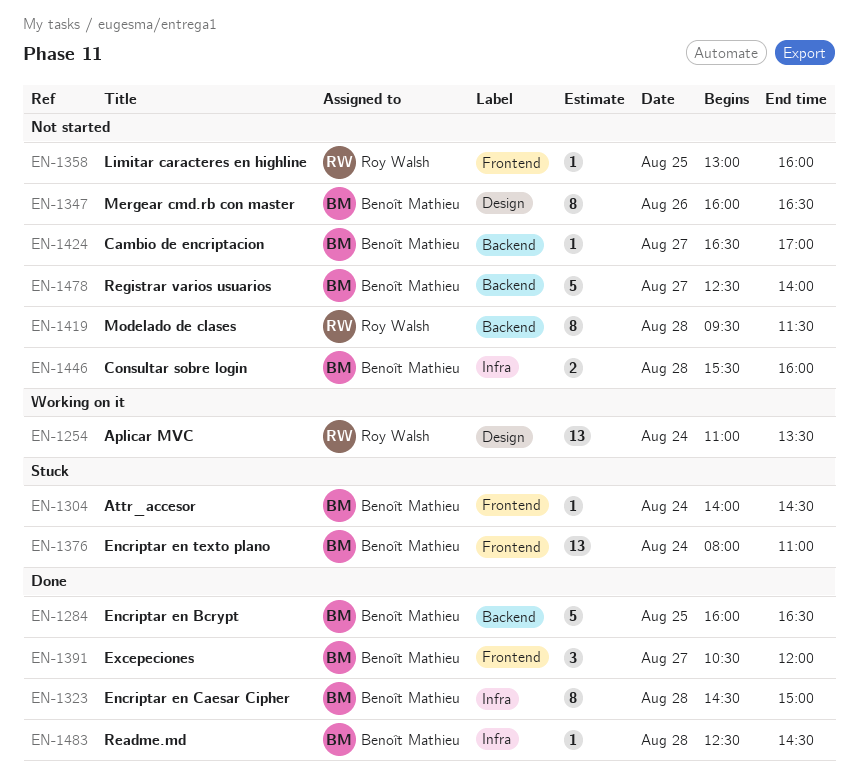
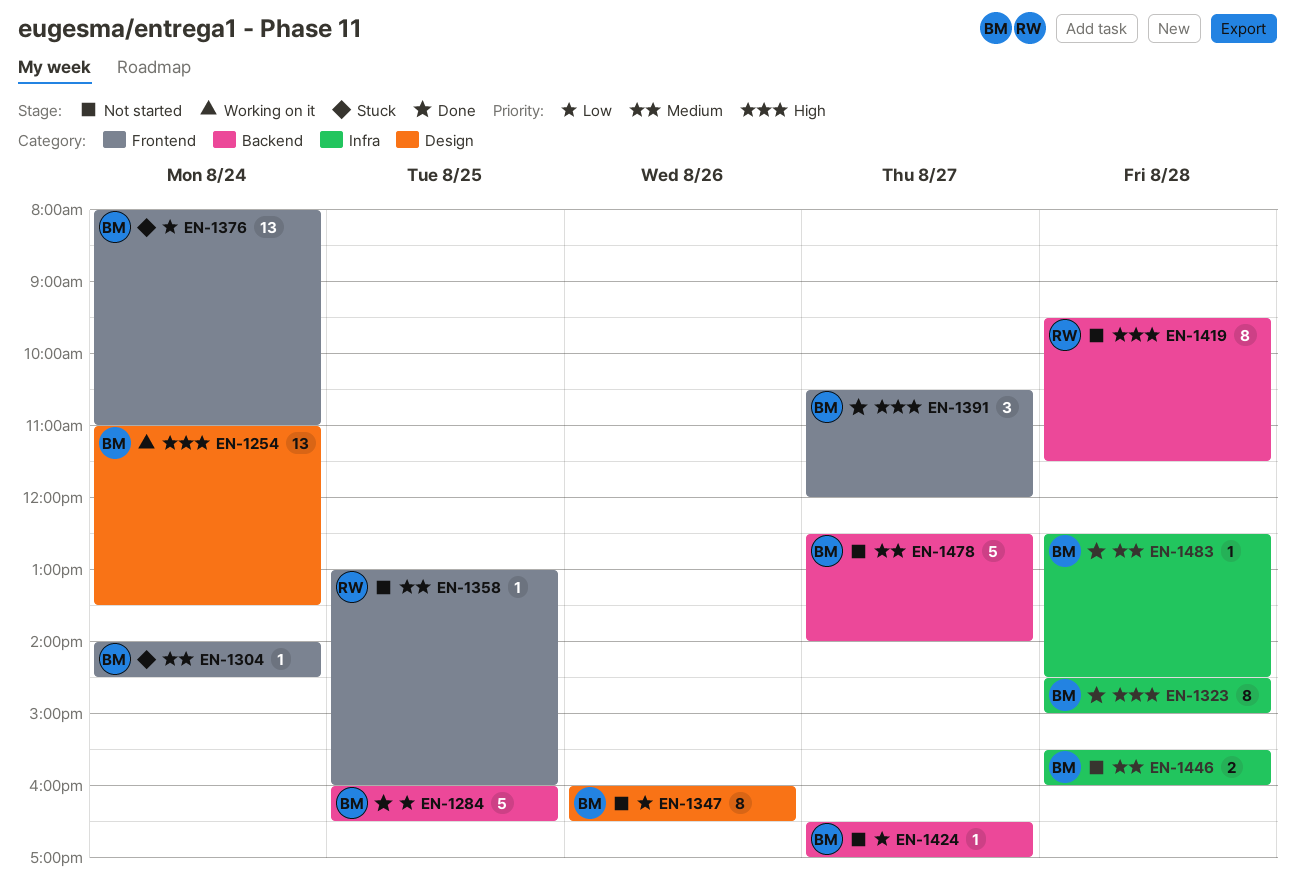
EN-1254, owner: Roy Walsh -> Benoît Mathieu

